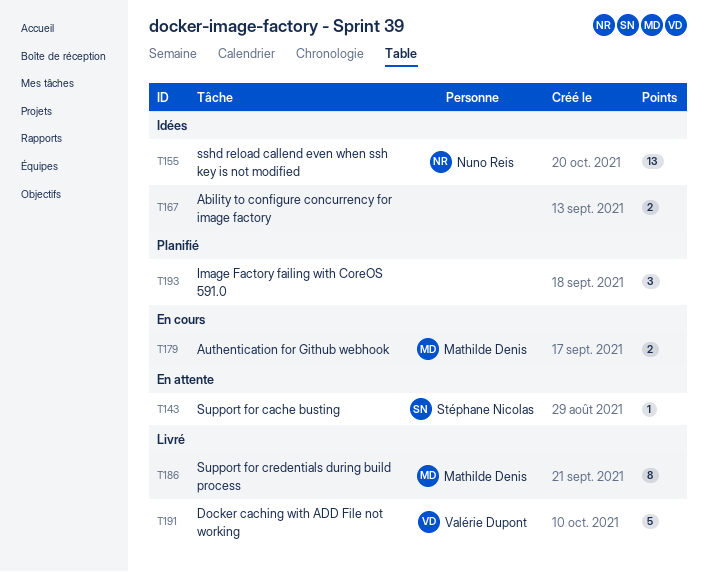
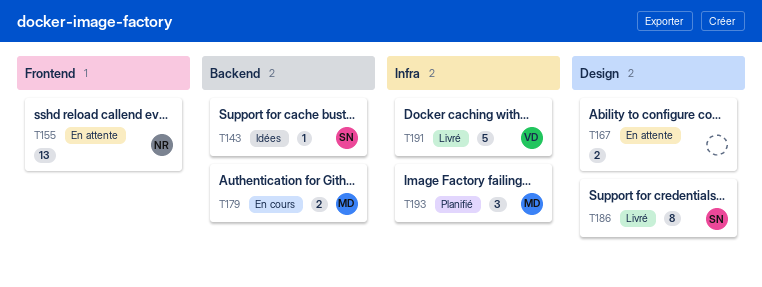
T143, status: En attente -> Idées
T155, status: Idées -> En attente
T167, status: Idées -> En attente
T186, owner: Mathilde Denis -> Stéphane Nicolas
T193, owner: none -> Mathilde Denis

